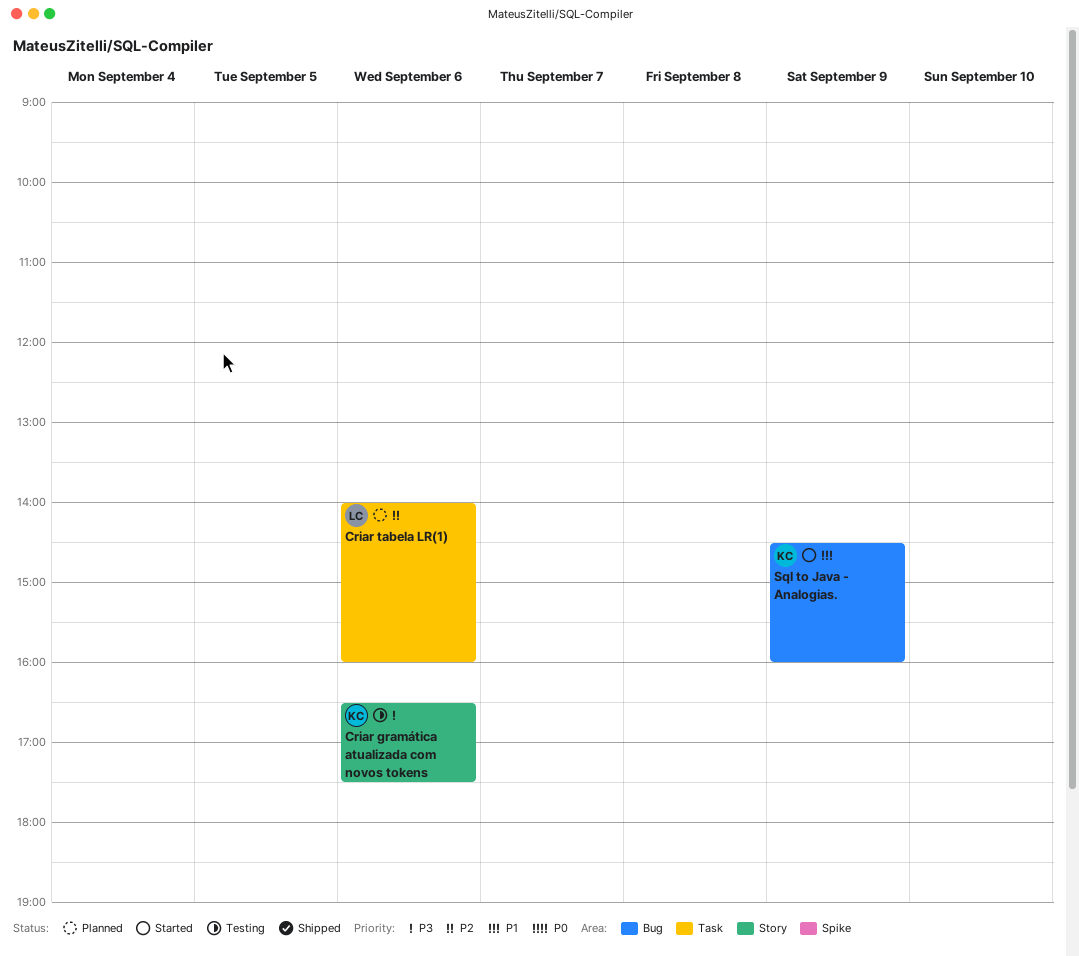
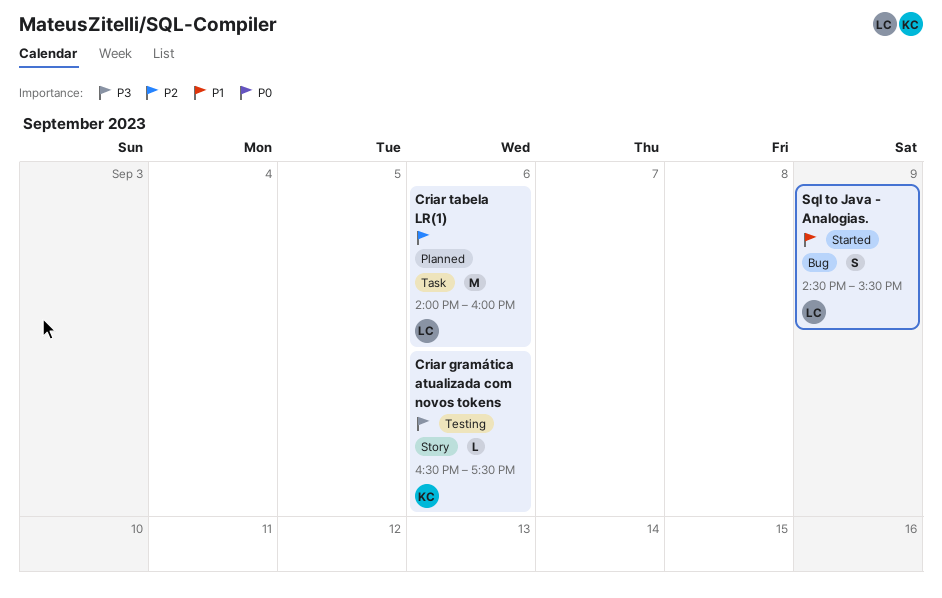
Sql to Java - Analogias., owner: KC -> LC
Sql to Java - Analogias., ends: 16:00 -> 15:30

